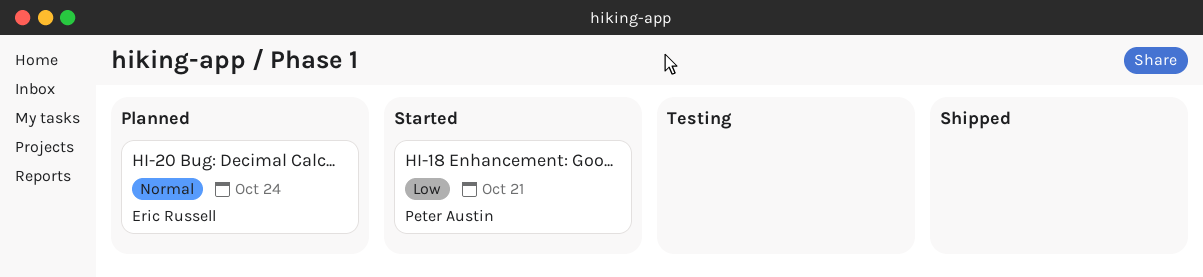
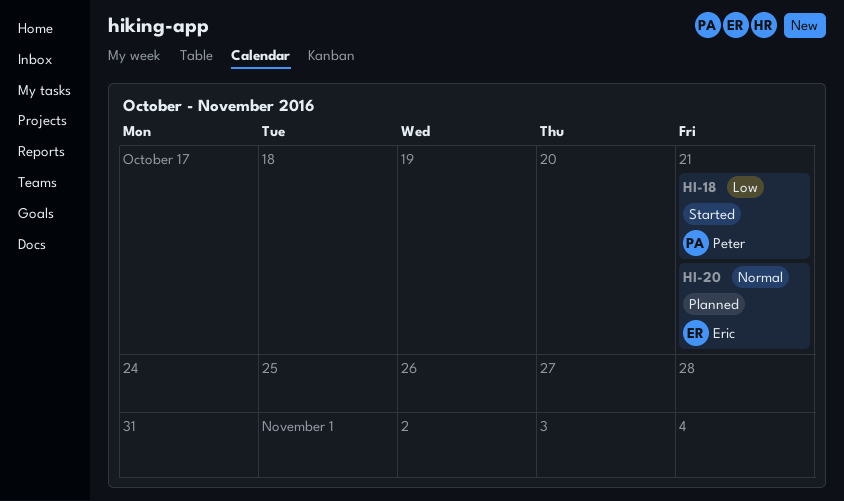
HI-20, due: Oct 24 -> Oct 21

